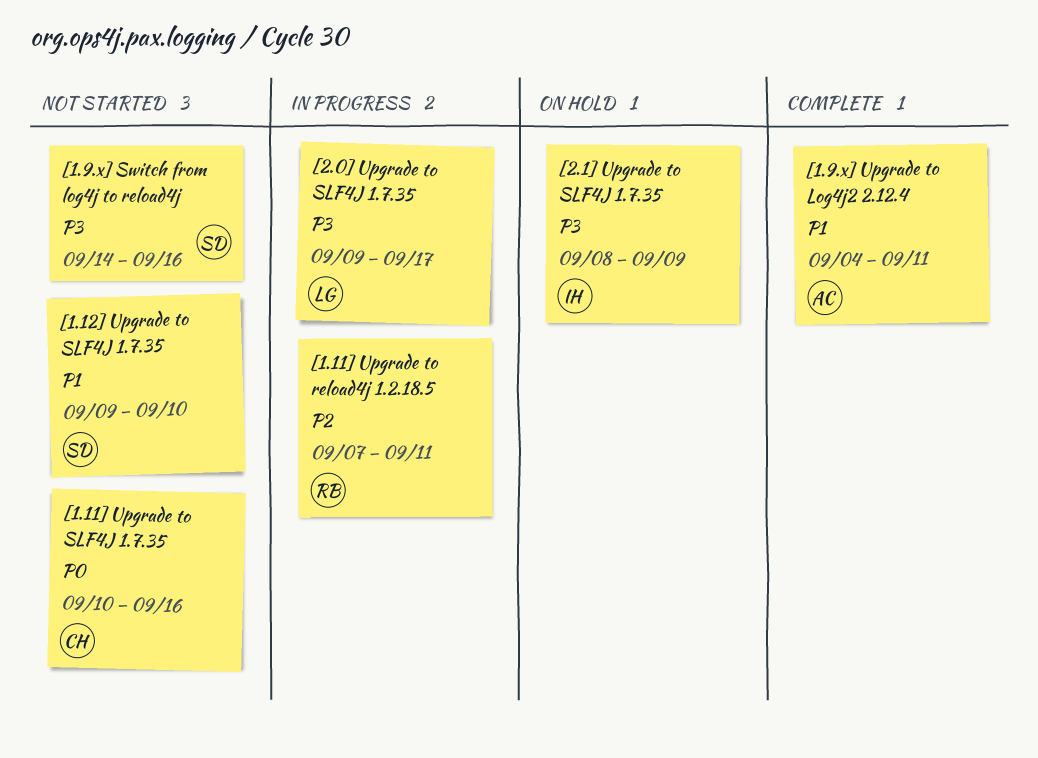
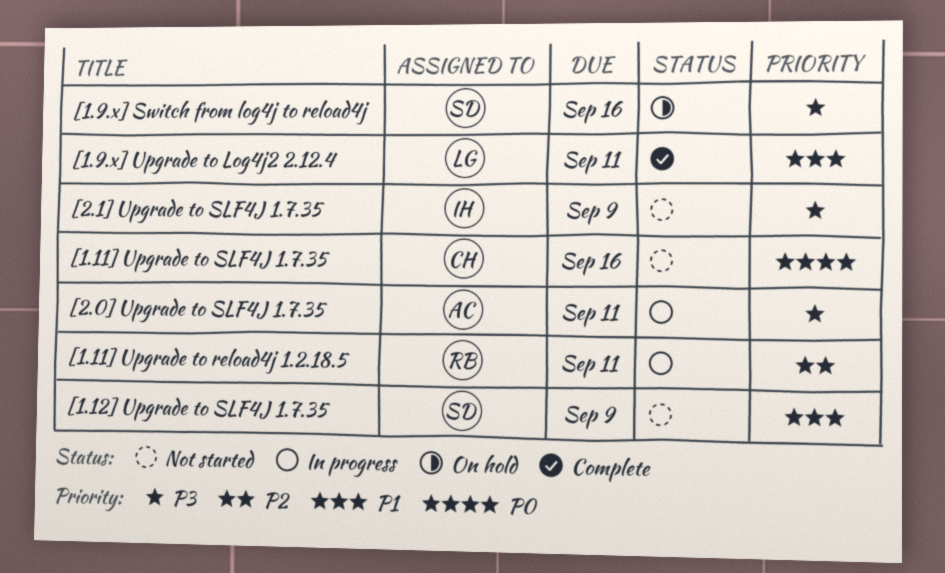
[1.12] Upgrade to SLF4J 1.7.35, due: Sep 10 -> Sep 9
[1.9.x] Switch from log4j to reload4j, status: Not started -> On hold
[1.9.x] Upgrade to Log4j2 2.12.4, owner: AC -> LG
[2.0] Upgrade to SLF4J 1.7.35, owner: LG -> AC
[2.0] Upgrade to SLF4J 1.7.35, due: Sep 17 -> Sep 11
[2.1] Upgrade to SLF4J 1.7.35, status: On hold -> Not started

